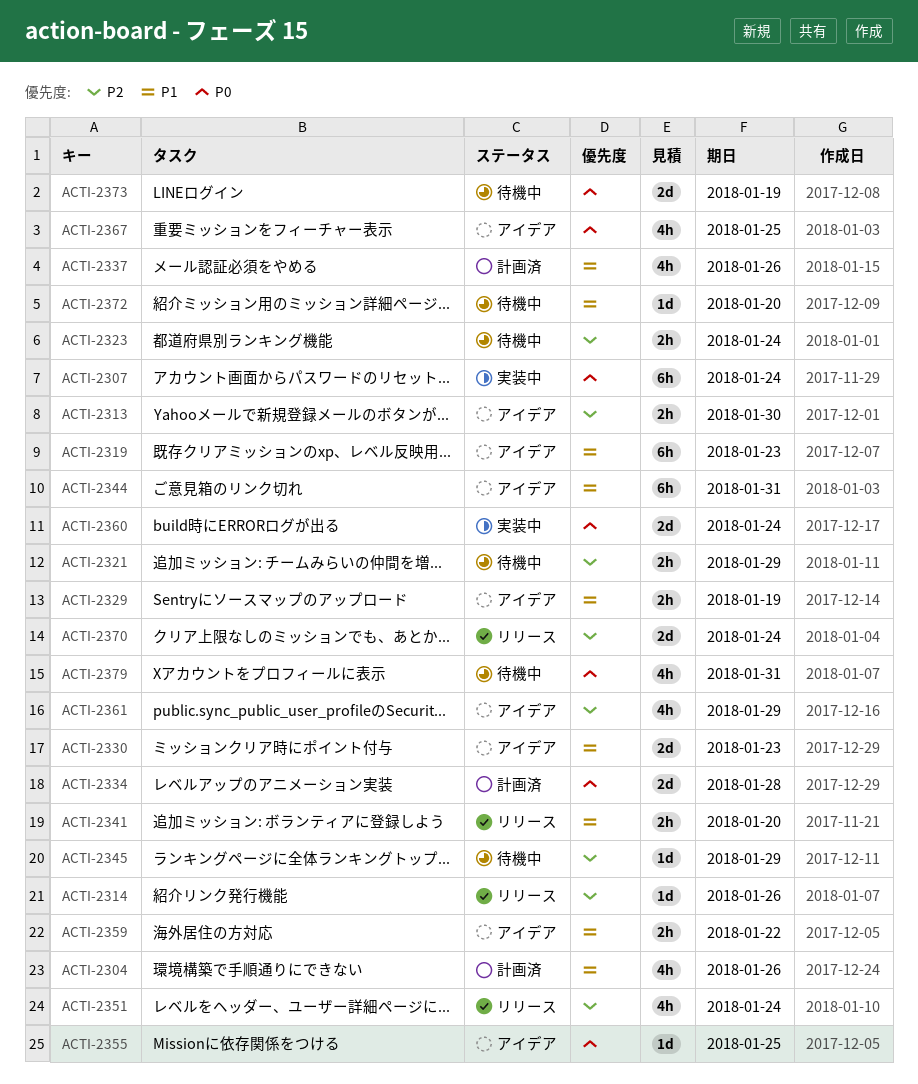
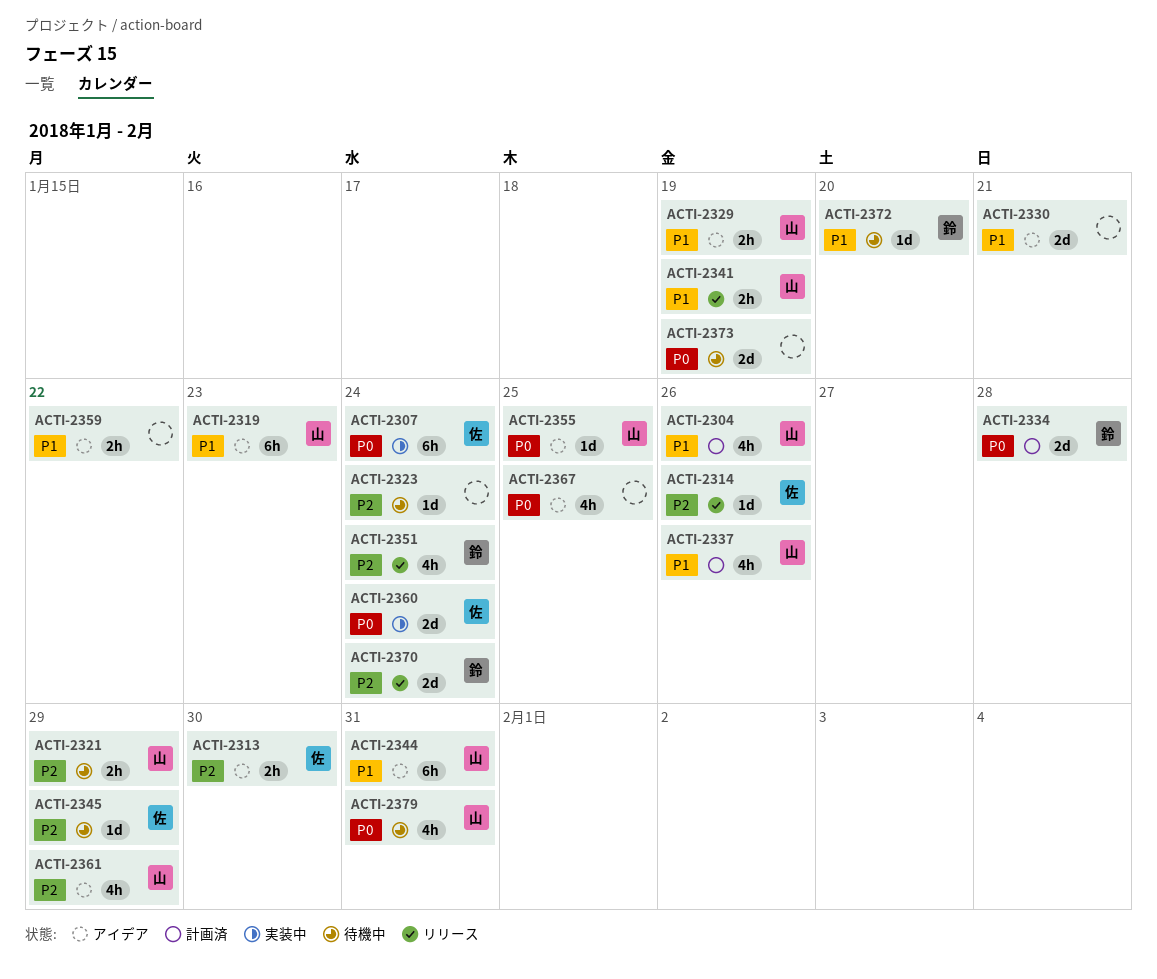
ACTI-2323, estimate: 2h -> 1d
ACTI-2330, due: Jan 23 -> Jan 21
ACTI-2341, due: Jan 20 -> Jan 19

